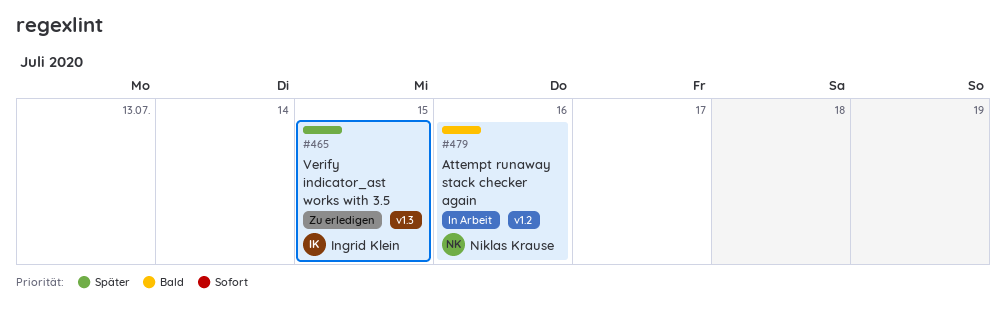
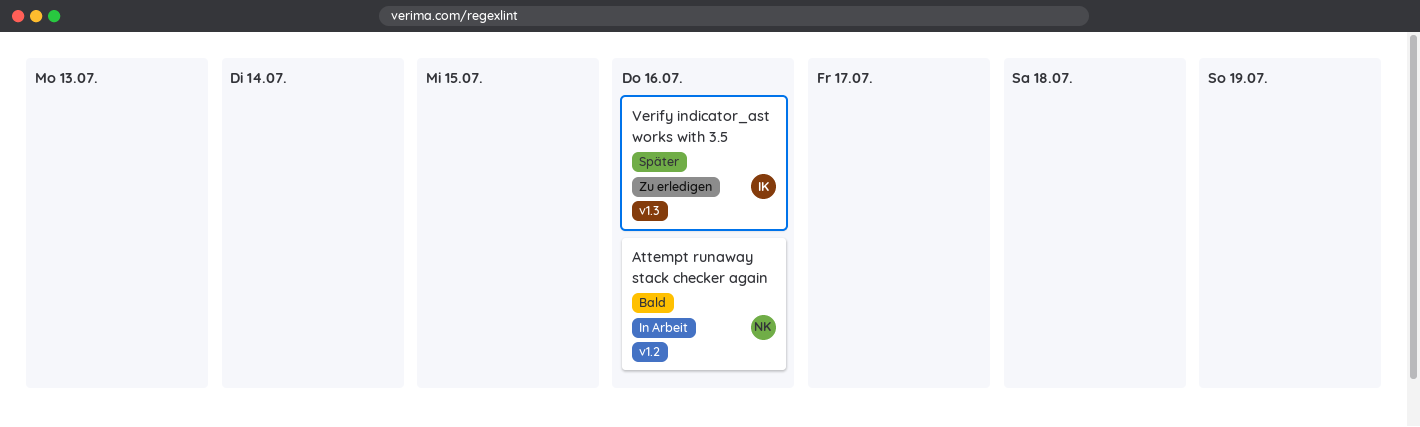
Verify indicator_ast works with 3.5, due: Jul 15 -> Jul 16

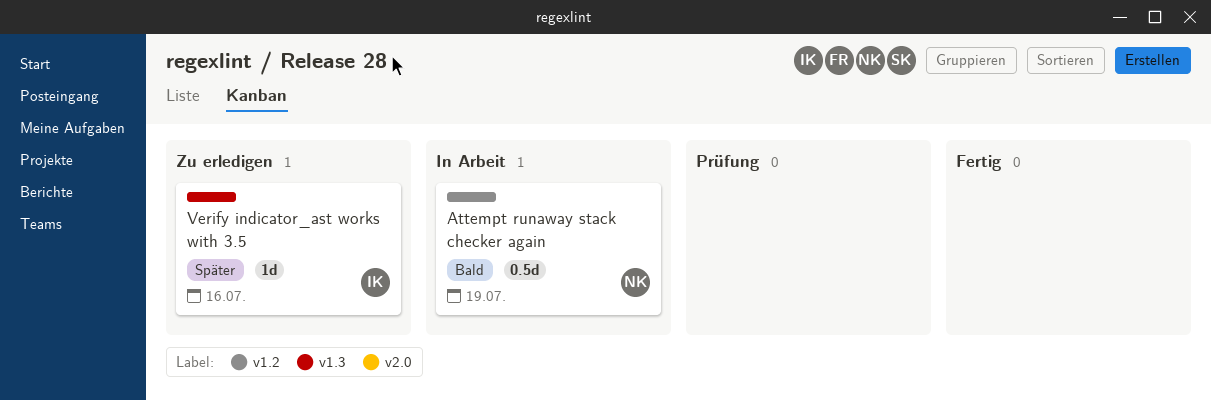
Attempt runaway stack checker again, due: Jul 16 -> Jul 19

